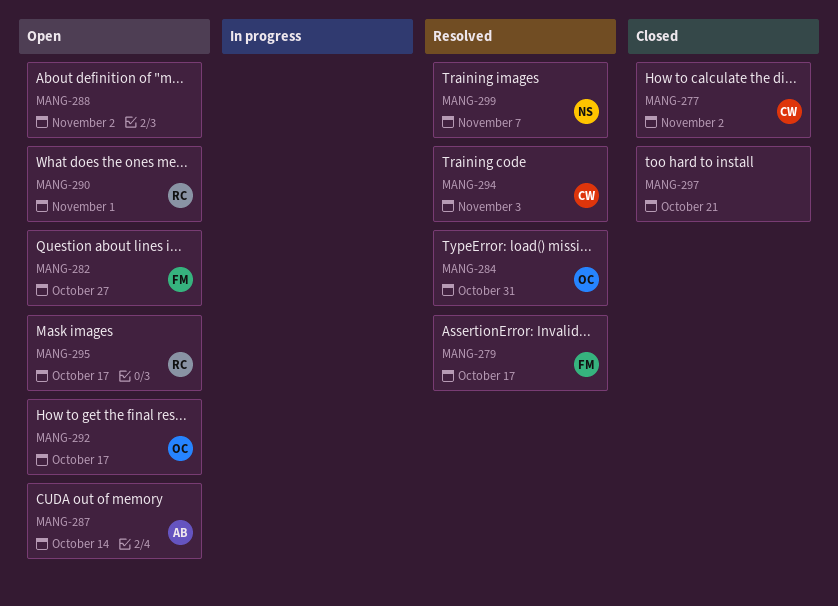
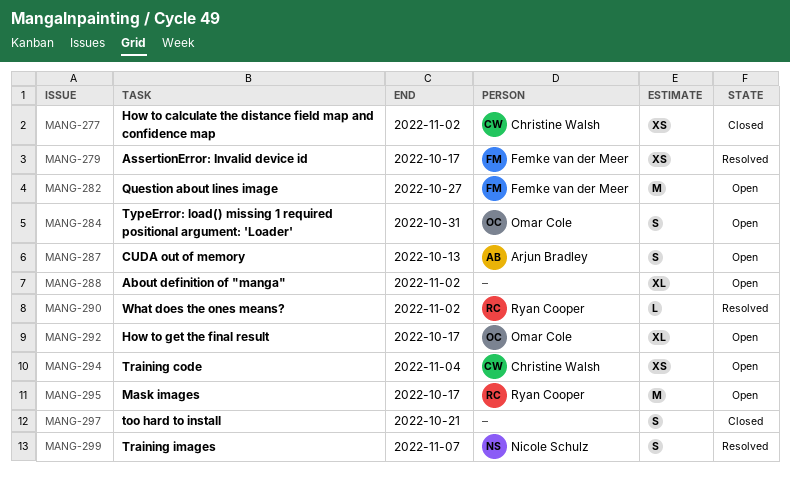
MANG-284, status: Resolved -> Open
MANG-287, due: Oct 14 -> Oct 13
MANG-290, status: Open -> Resolved
MANG-290, due: Nov 1 -> Nov 2
MANG-294, status: Resolved -> Open
MANG-294, due: Nov 3 -> Nov 4

